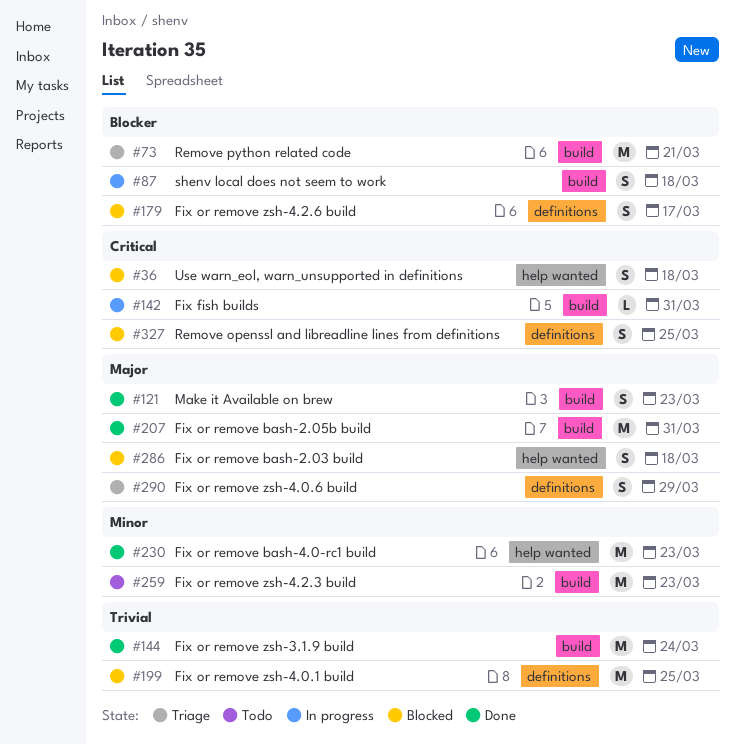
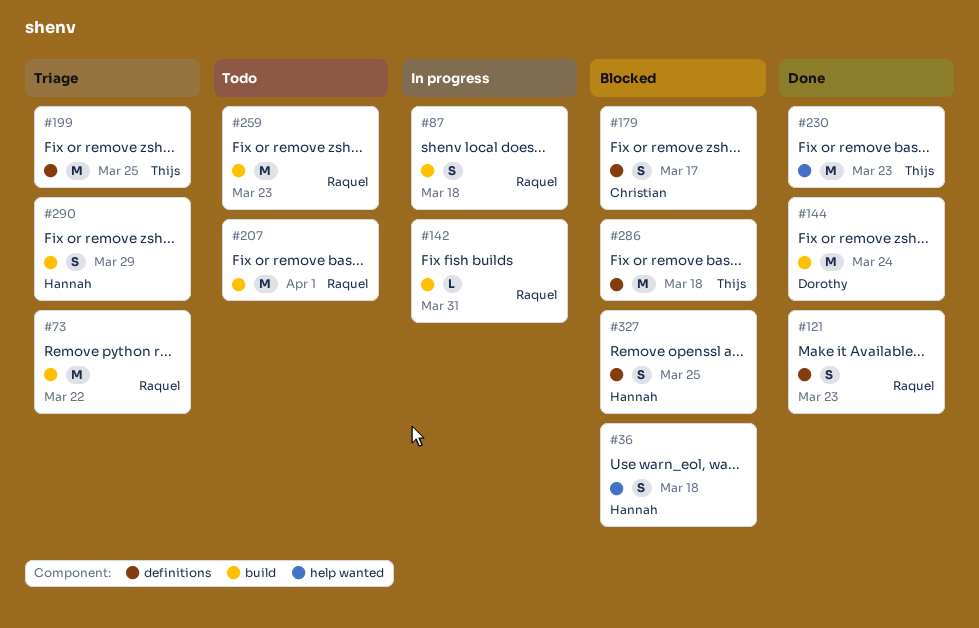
#73, due: Mar 21 -> Mar 22
#121, label: build -> definitions
#199, status: Blocked -> Triage
#207, status: Done -> Todo
#207, due: Mar 31 -> Apr 1
#286, label: help wanted -> definitions
#286, estimate: S -> M
#290, label: definitions -> build

